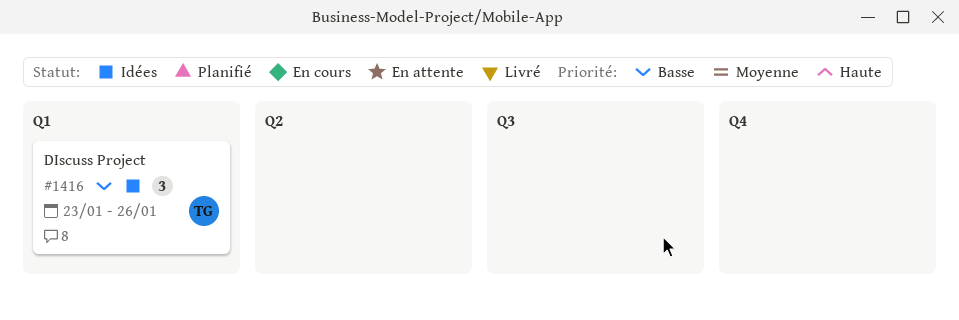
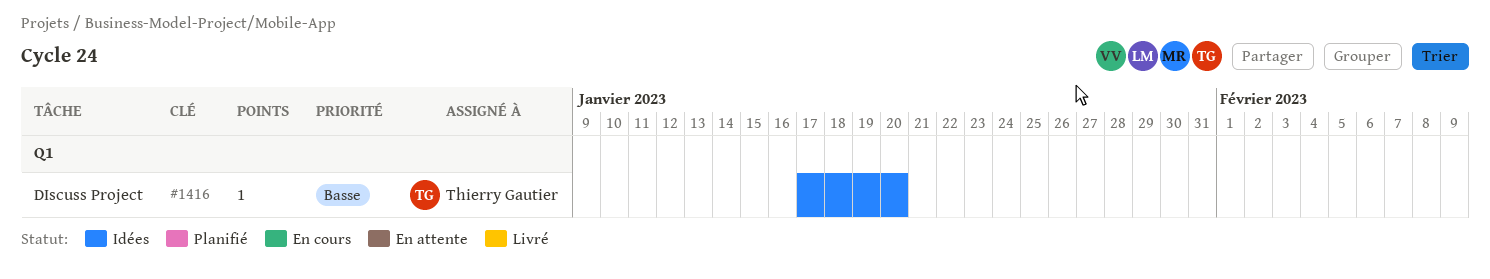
#1416, estimate: 3 -> 1
#1416, start: Jan 23 -> Jan 17
#1416, due: Jan 26 -> Jan 20

